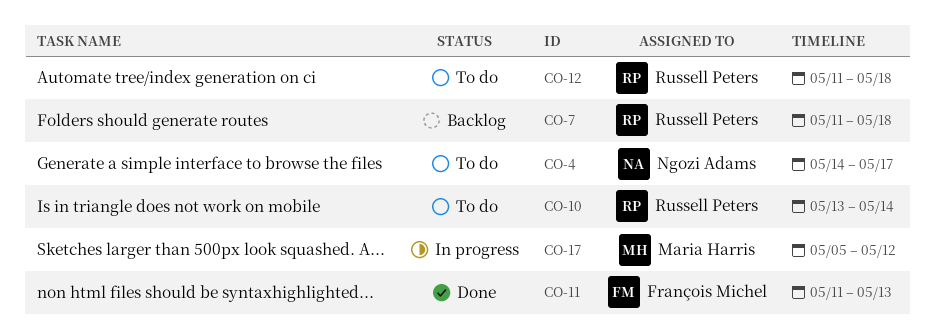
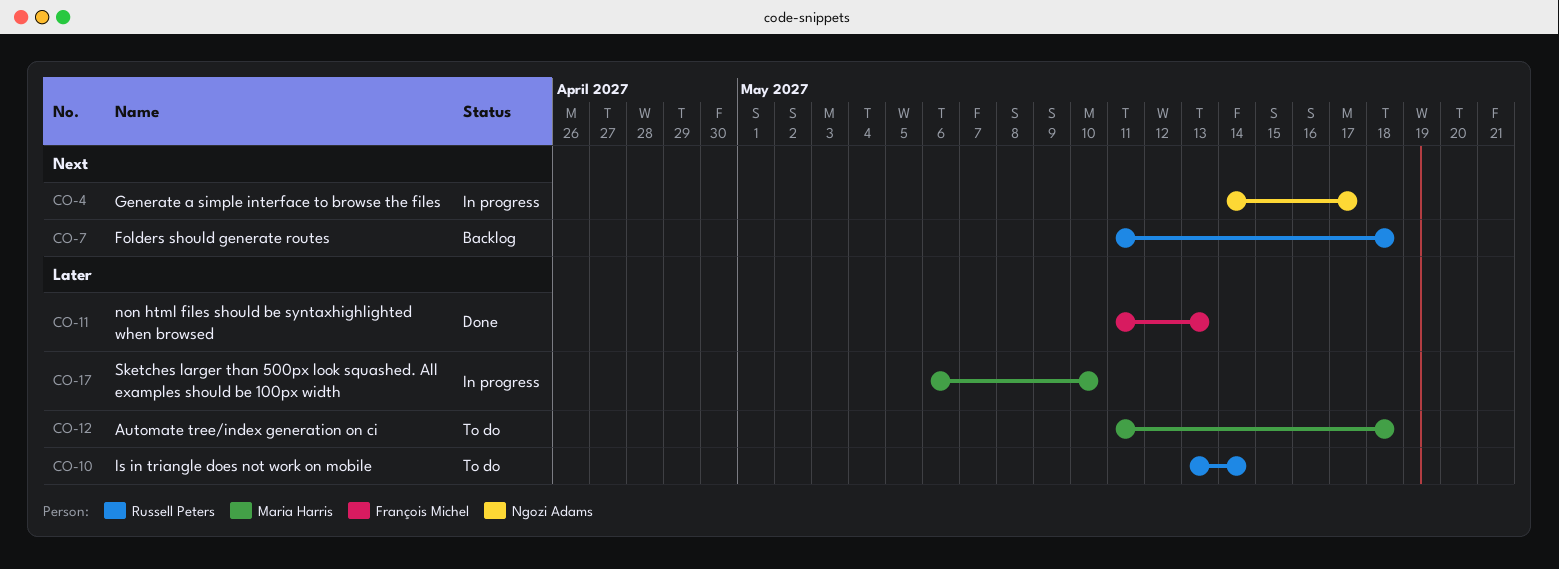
CO-4, status: To do -> In progress
CO-12, owner: Russell Peters -> Maria Harris
CO-17, start: May 5 -> May 6
CO-17, due: May 12 -> May 10

